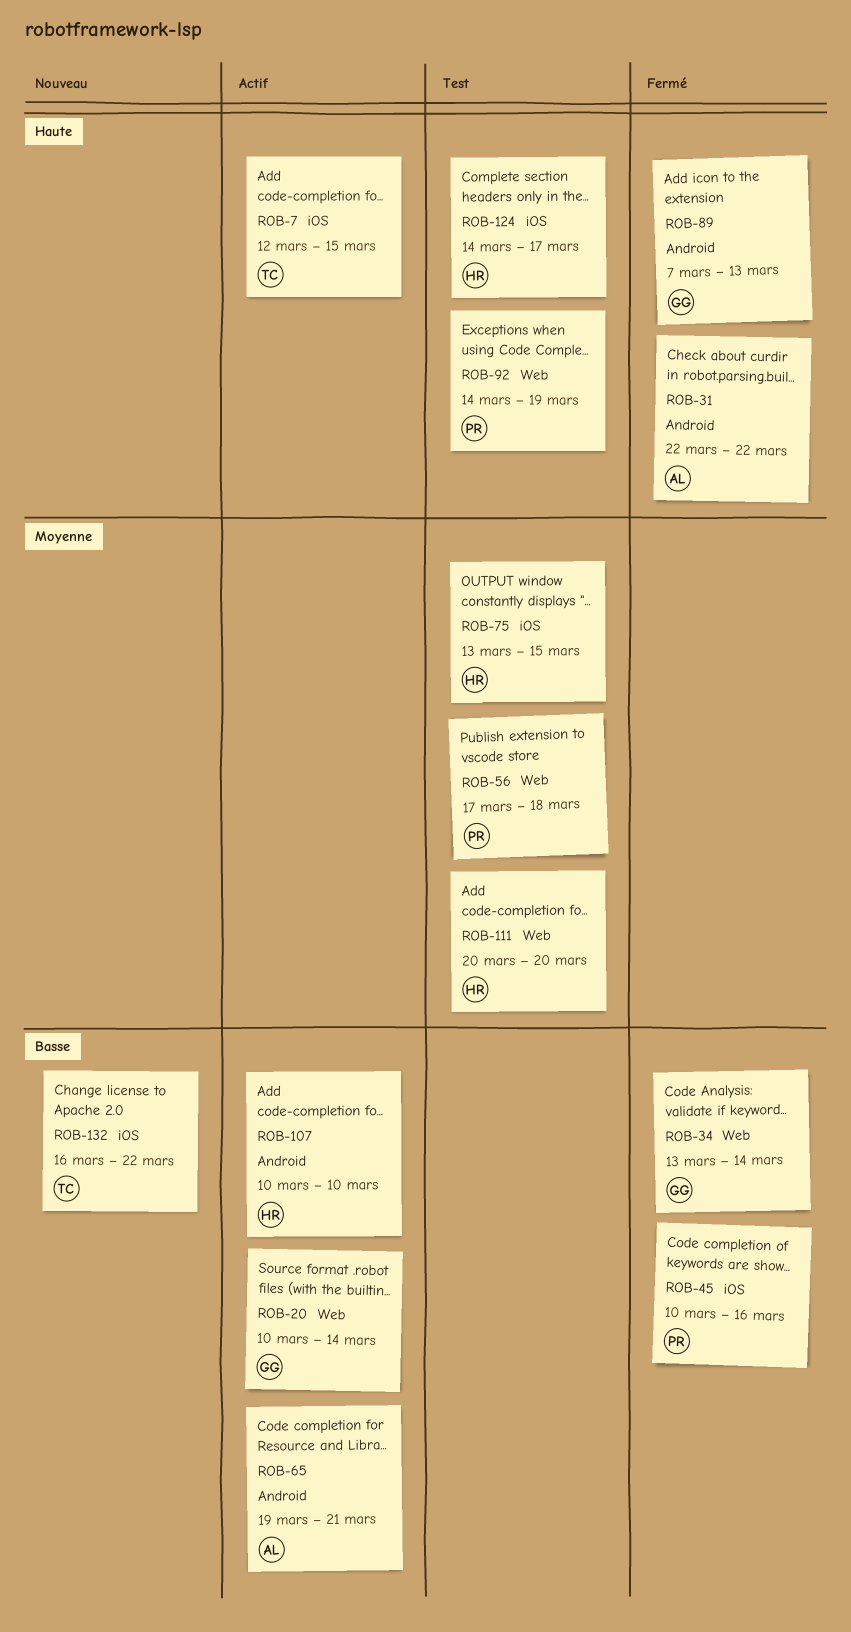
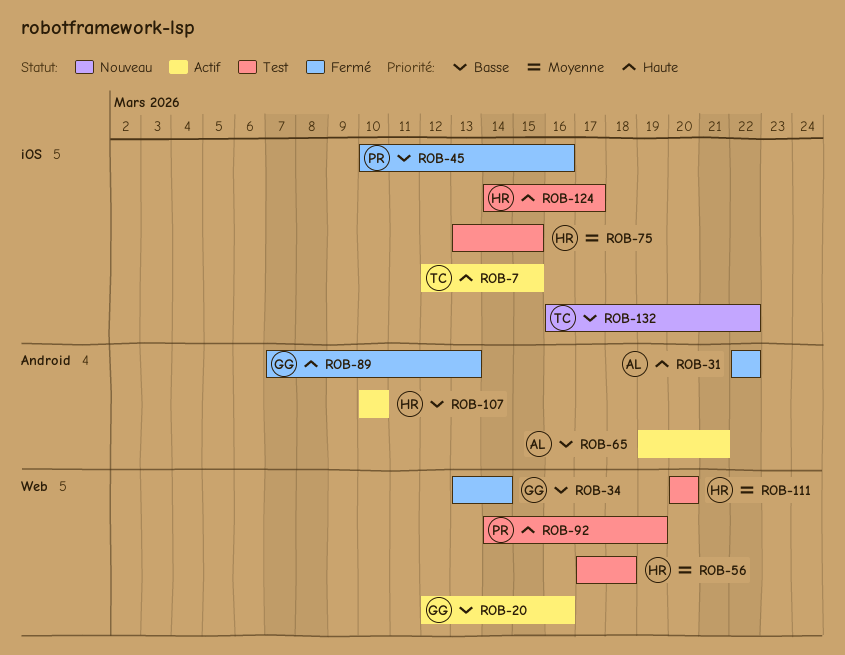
ROB-20, start: Mar 10 -> Mar 12
ROB-20, due: Mar 14 -> Mar 16
ROB-56, owner: PR -> HR

